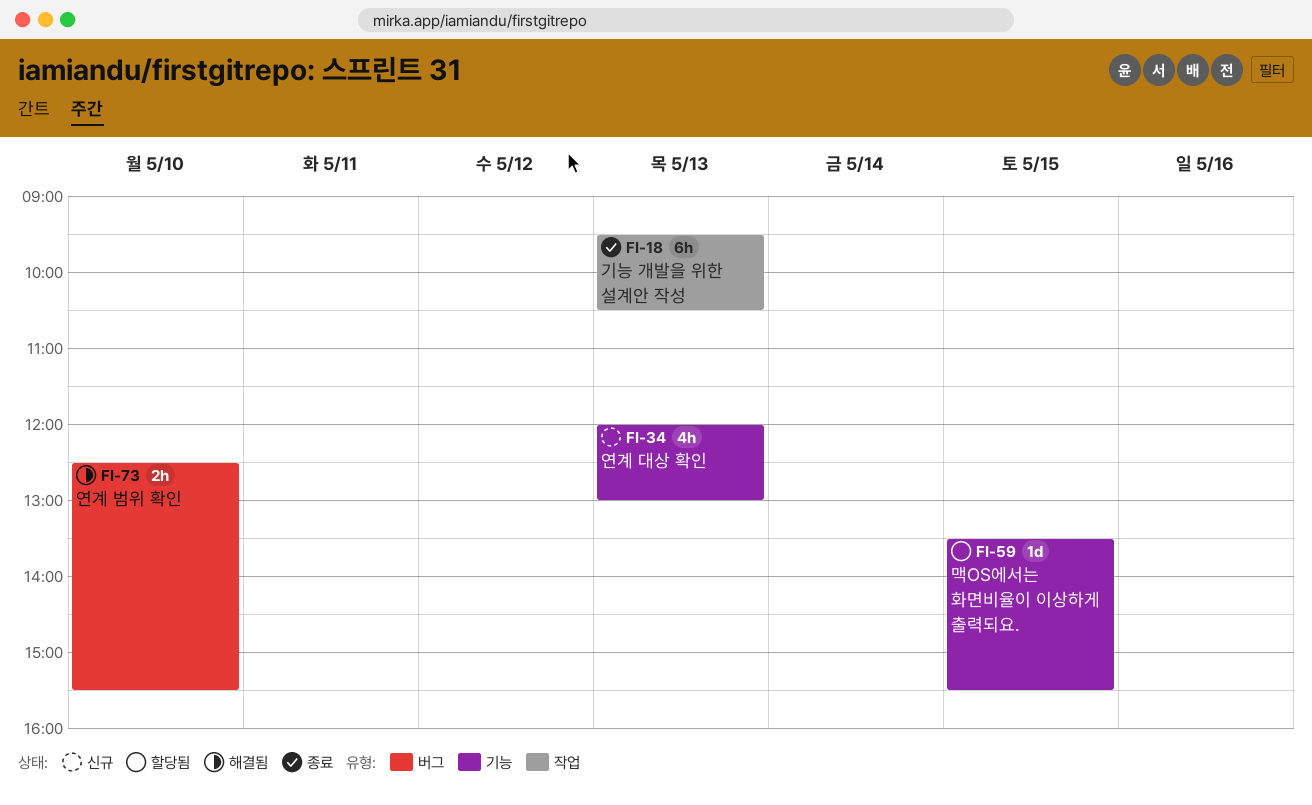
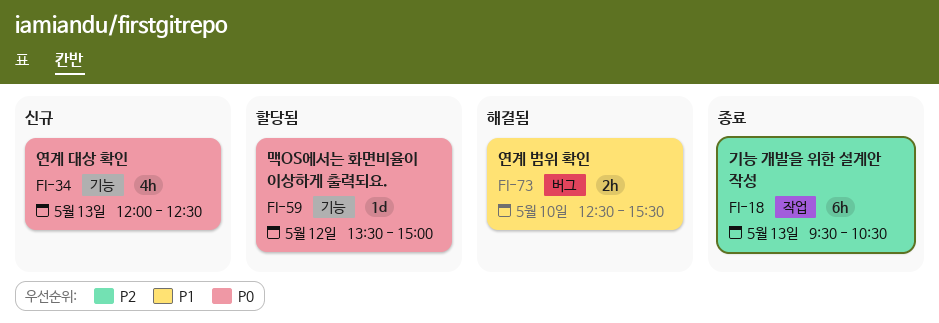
FI-34, ends: 13:00 -> 12:30
FI-59, day: May 15 -> May 12
FI-59, ends: 15:30 -> 15:00

